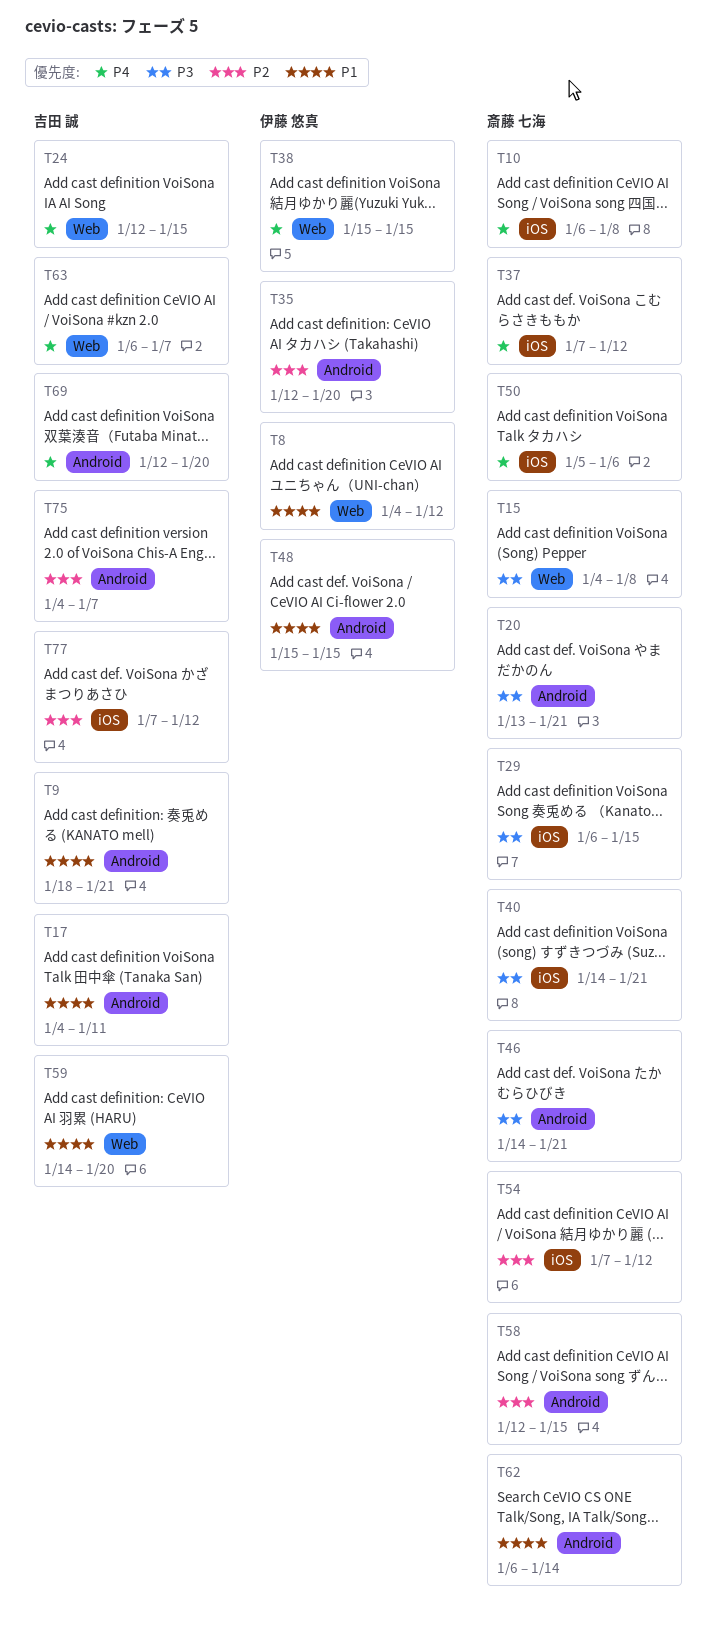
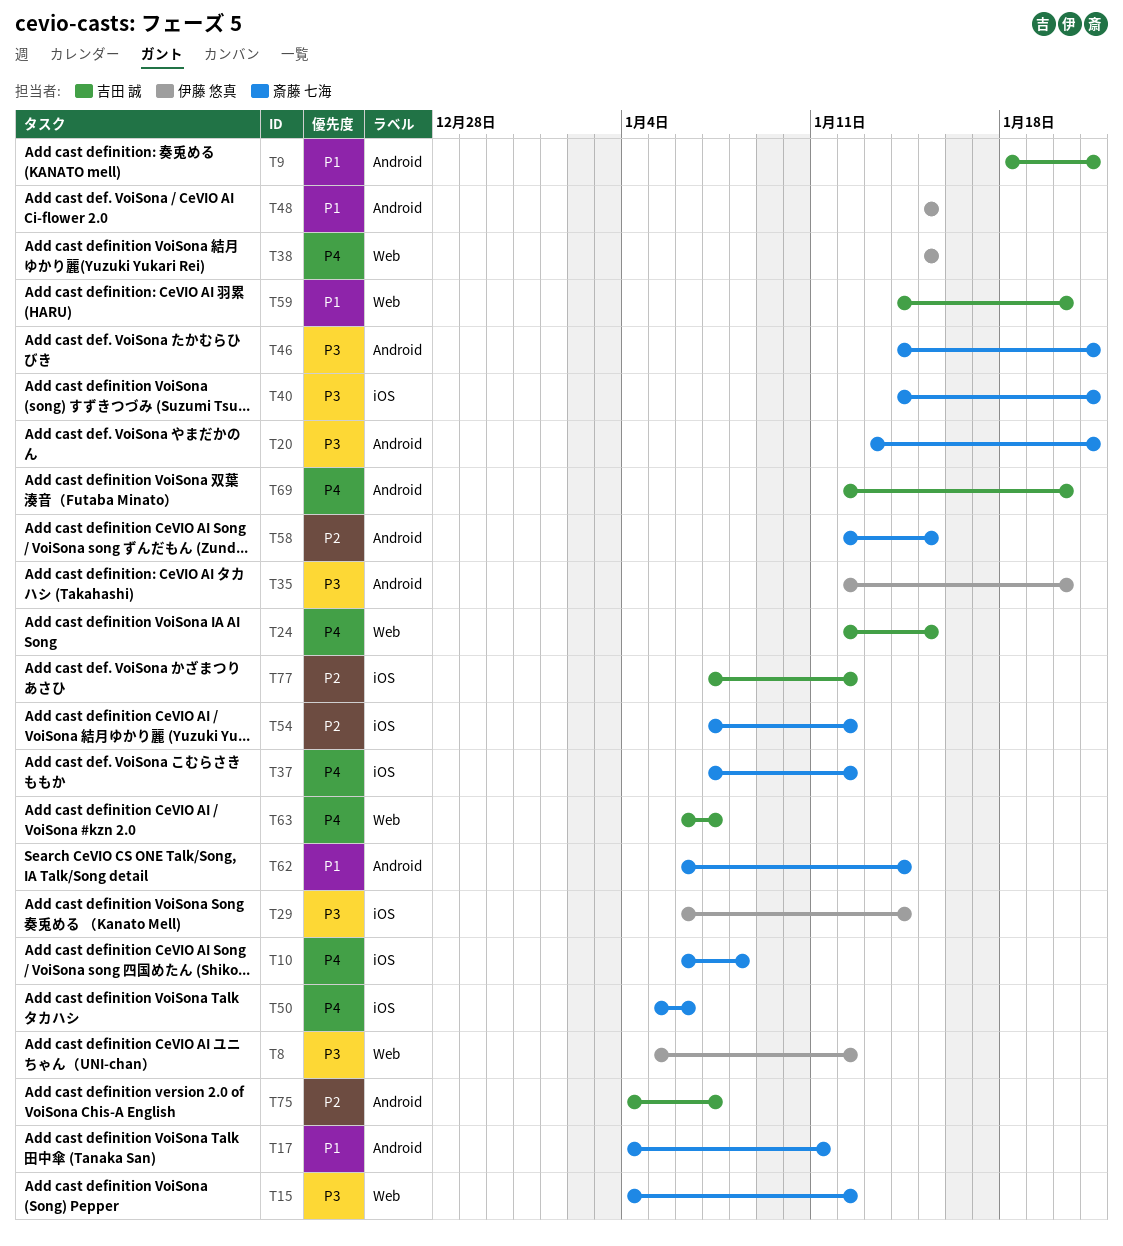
T8, priority: P1 -> P3
T8, start: Jan 4 -> Jan 5
T15, due: Jan 8 -> Jan 12
T17, owner: 吉田 誠 -> 斎藤 七海
T29, owner: 斎藤 七海 -> 伊藤 悠真
T29, due: Jan 15 -> Jan 14
T35, priority: P2 -> P3

